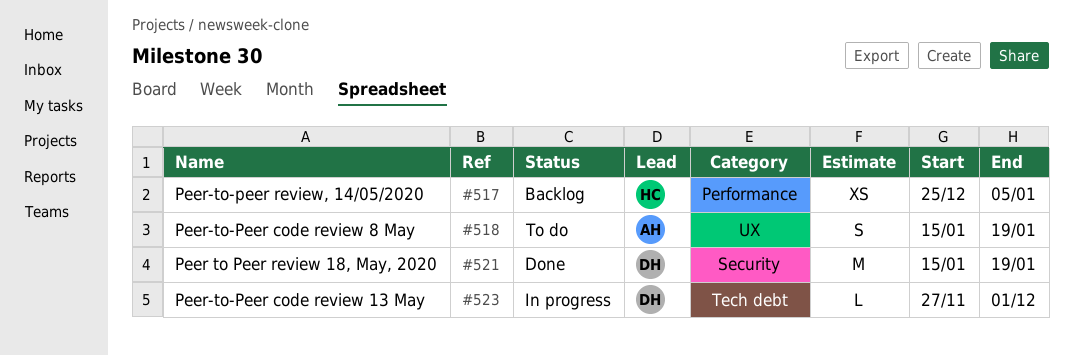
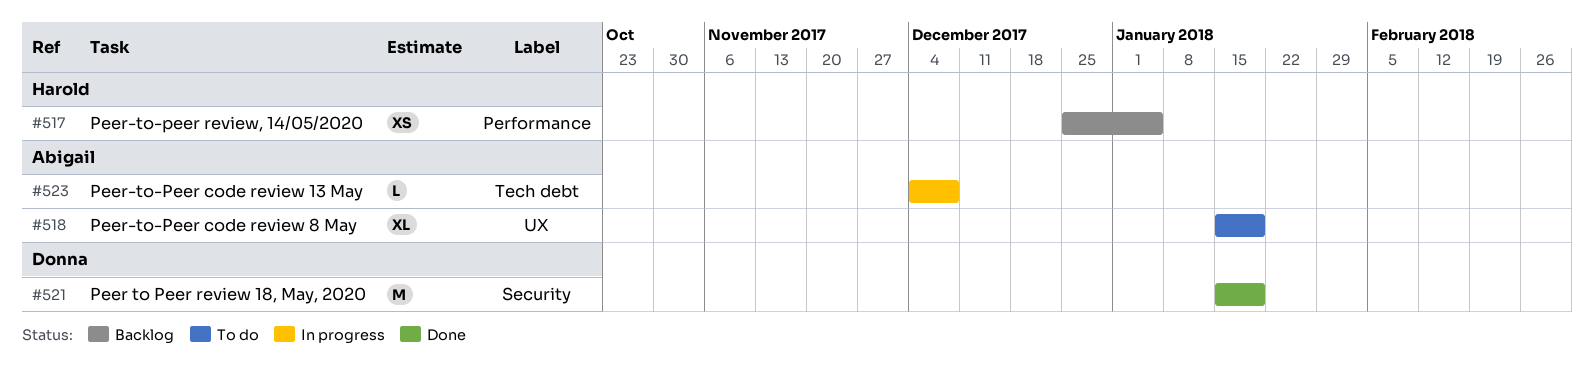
#518, estimate: S -> XL
#523, owner: Donna -> Abigail
#523, start: Nov 27 -> Dec 4
#523, due: Dec 1 -> Dec 8

